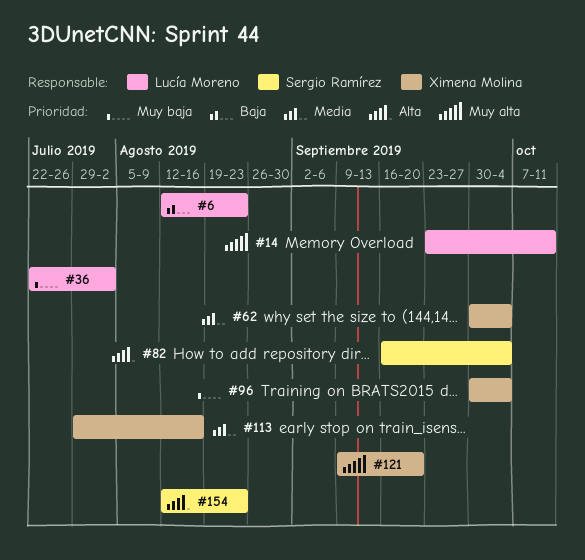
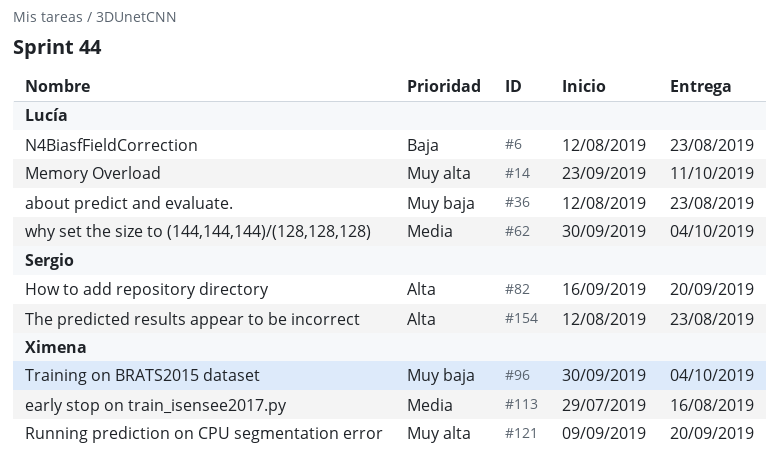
#36, start: Jul 22 -> Aug 12
#36, due: Aug 2 -> Aug 23
#62, owner: Ximena Molina -> Lucía Moreno
#82, due: Oct 4 -> Sep 20

